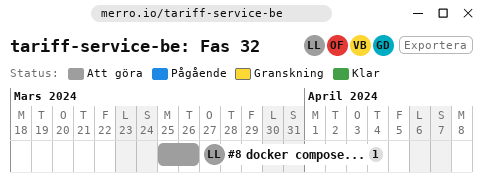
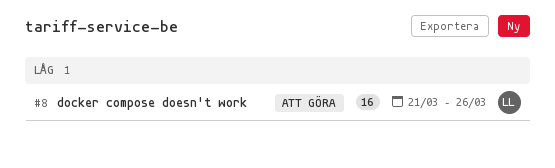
#8, estimate: 1 -> 16
#8, start: Mar 25 -> Mar 21

